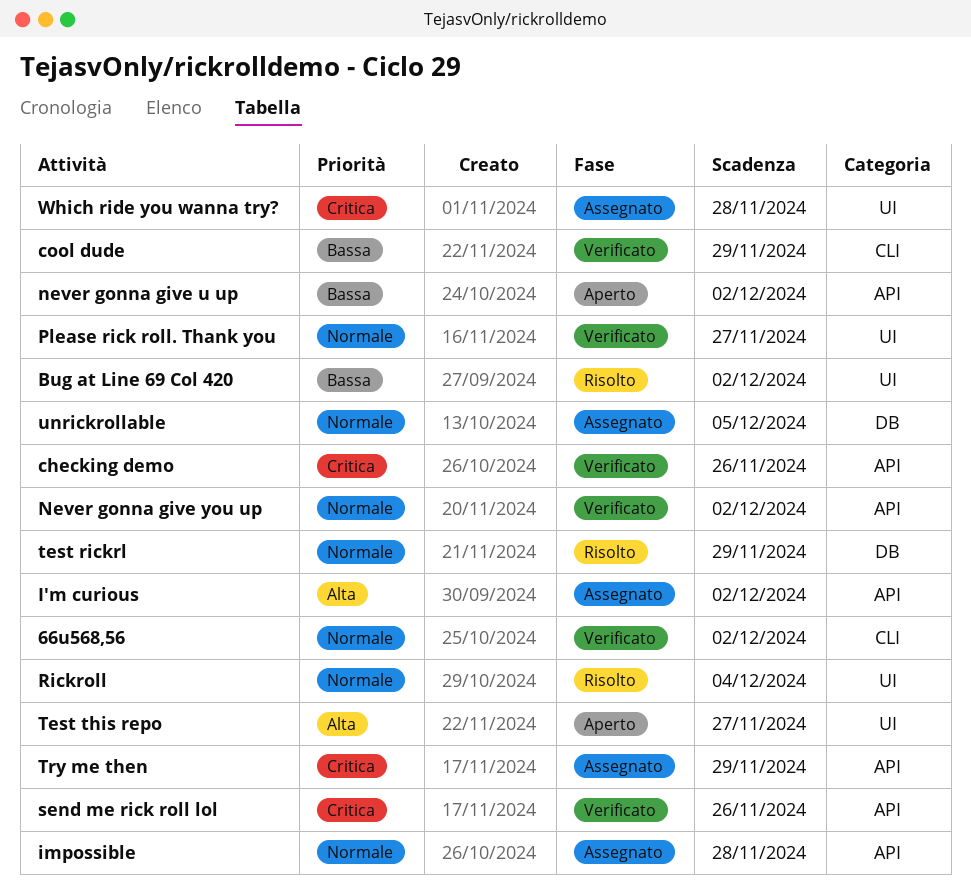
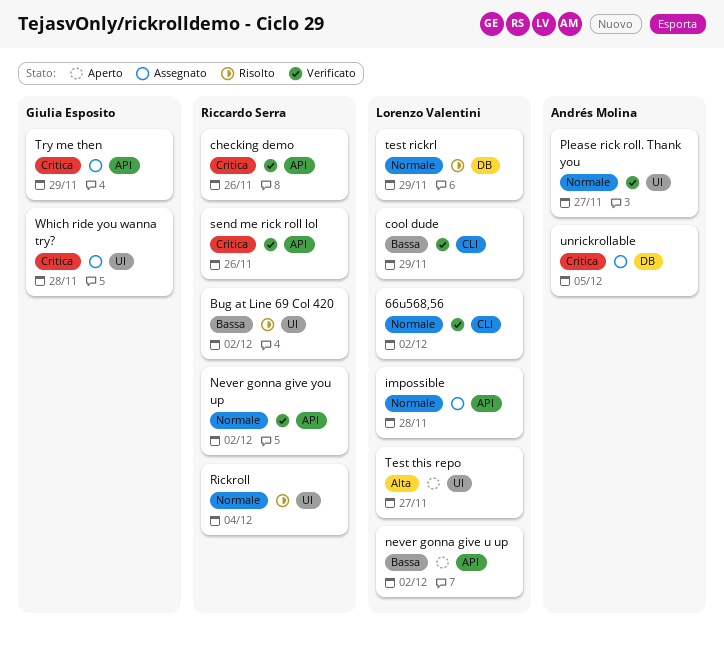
I'm curious: present -> none
unrickrollable, priority: Normale -> Critica

